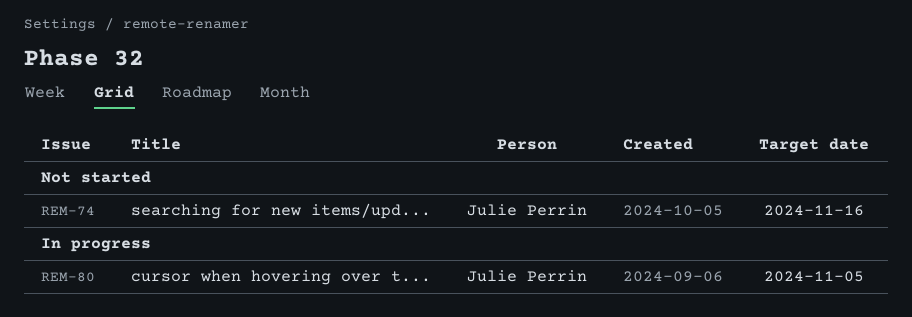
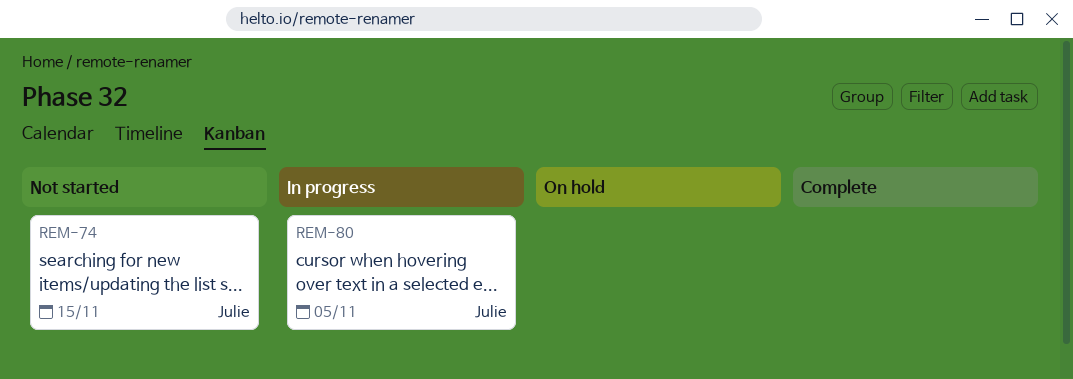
REM-74, due: Nov 16 -> Nov 15

